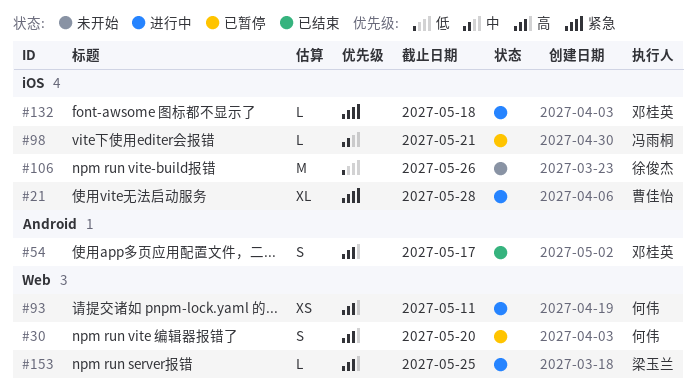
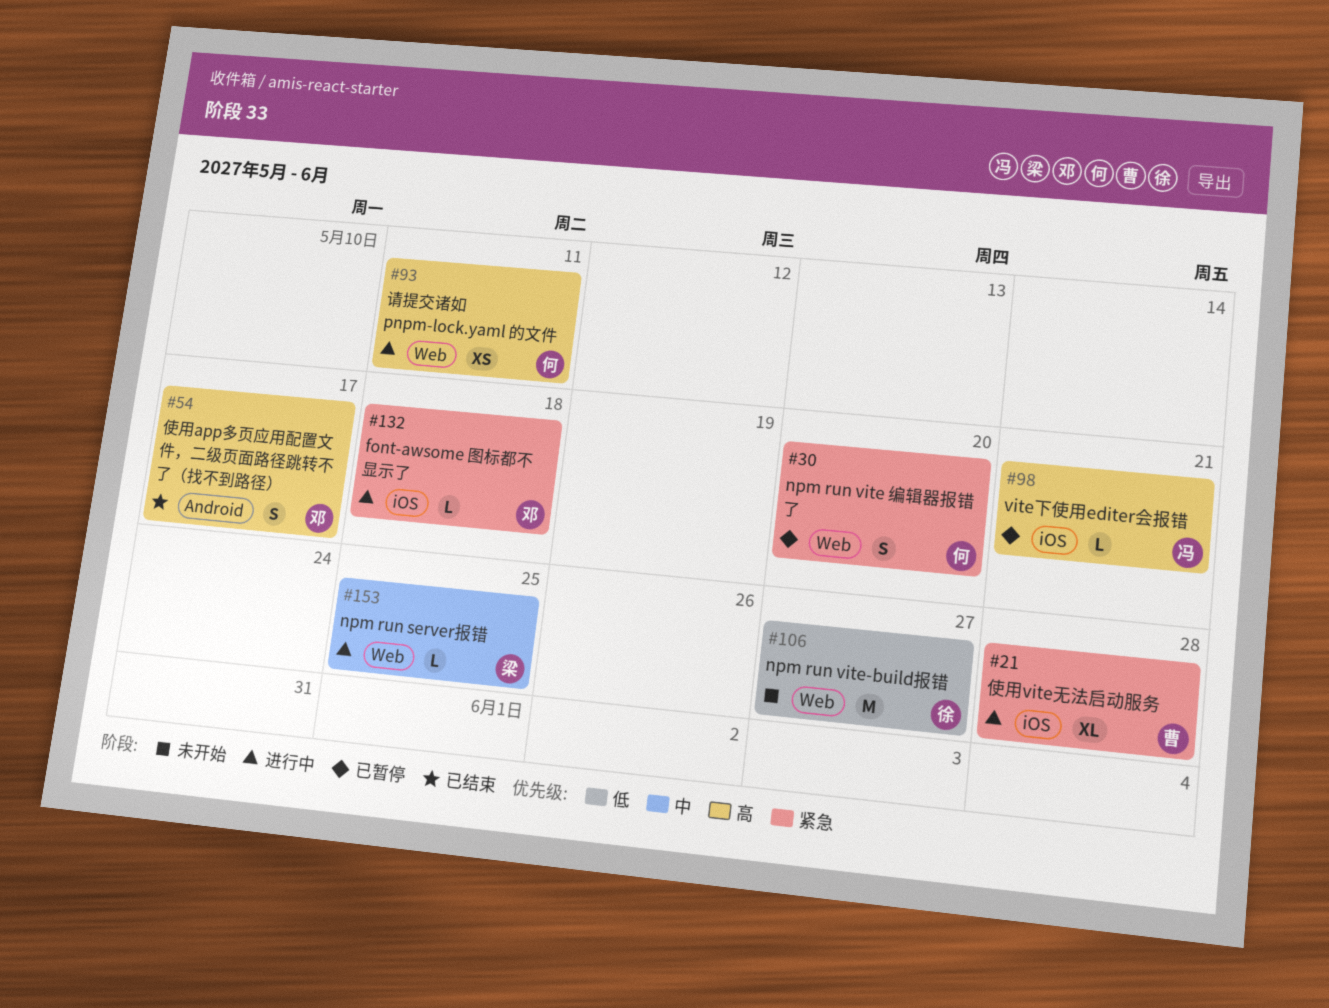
#30, priority: 高 -> 紧急
#98, priority: 中 -> 高
#106, label: iOS -> Web
#106, due: May 26 -> May 27
#153, priority: 高 -> 中

